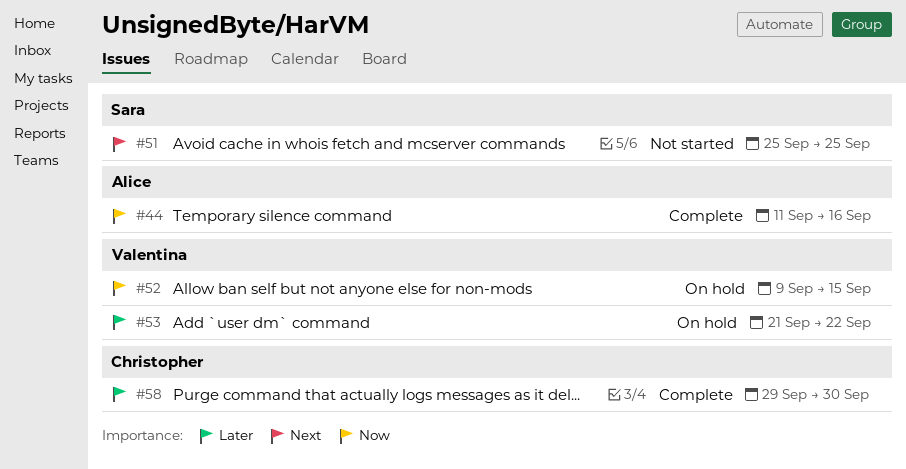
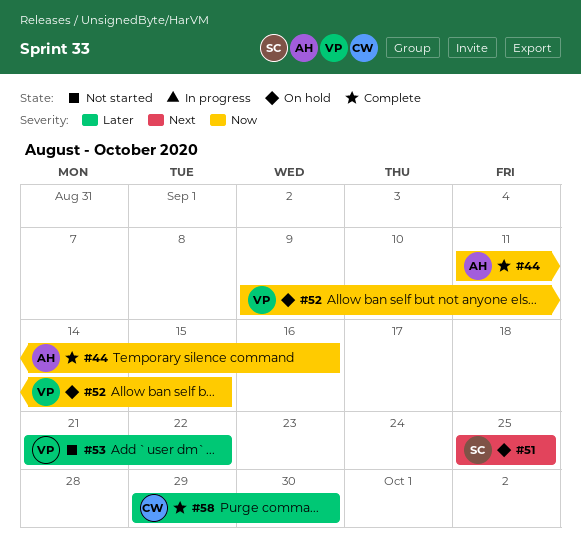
#51, status: Not started -> On hold
#53, status: On hold -> Not started

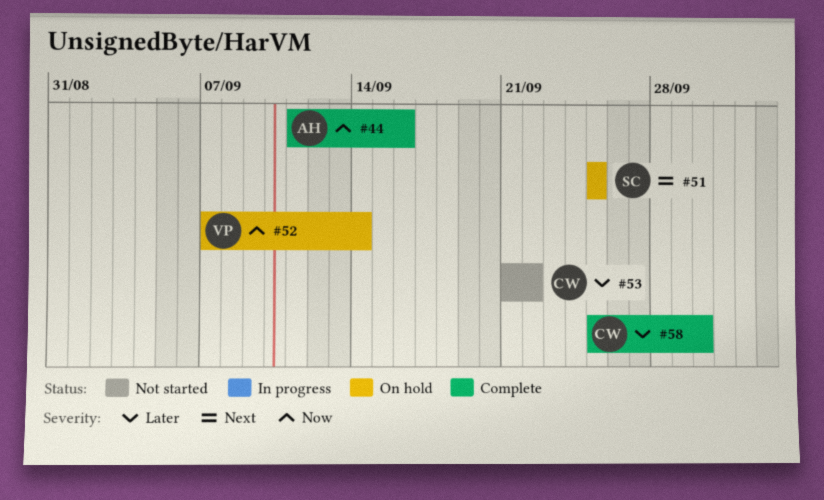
#52, start: Sep 9 -> Sep 7
#52, due: Sep 15 -> Sep 14
#53, owner: VP -> CW
#58, start: Sep 29 -> Sep 25

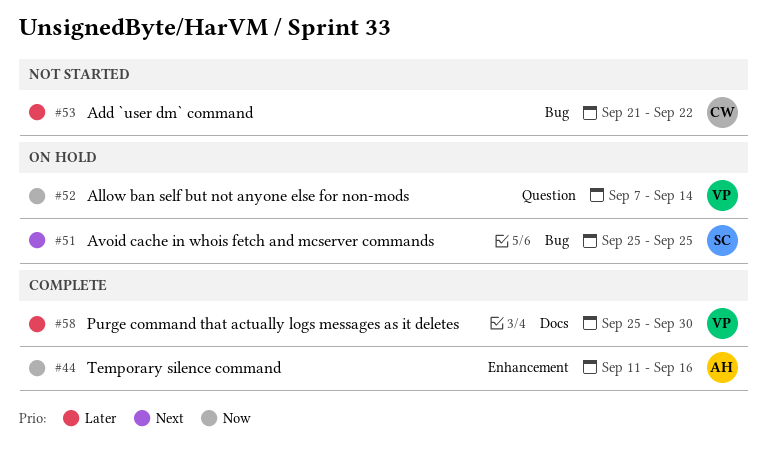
#58, owner: CW -> VP

